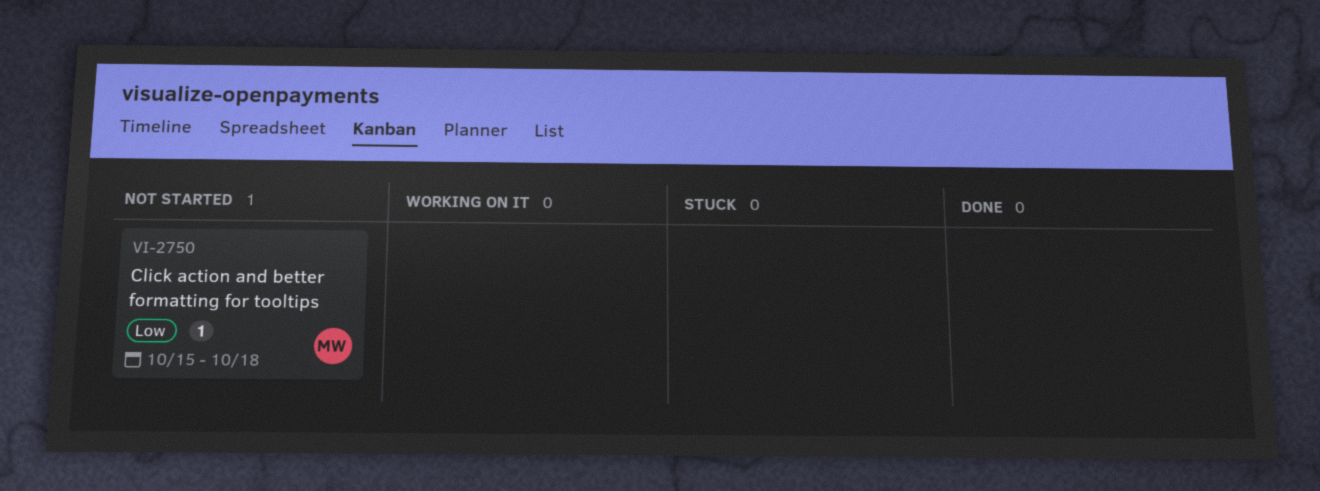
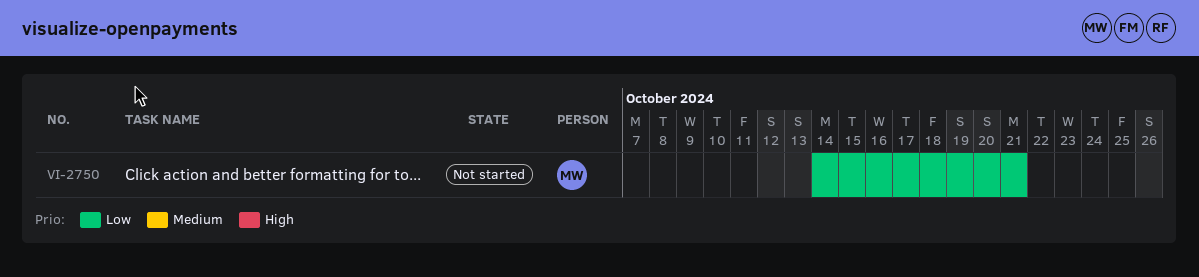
VI-2750, start: Oct 15 -> Oct 14
VI-2750, due: Oct 18 -> Oct 21

